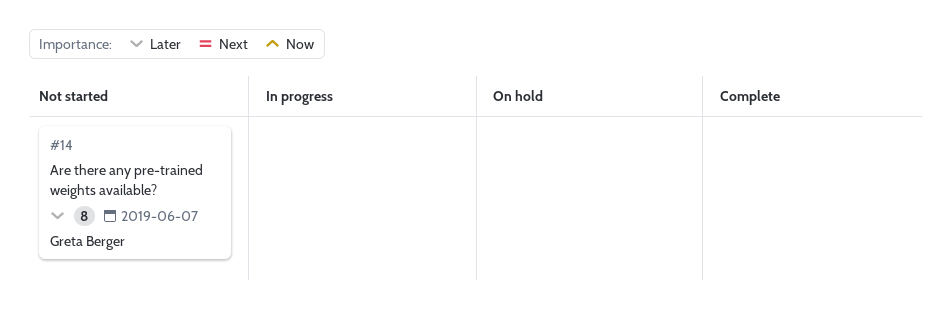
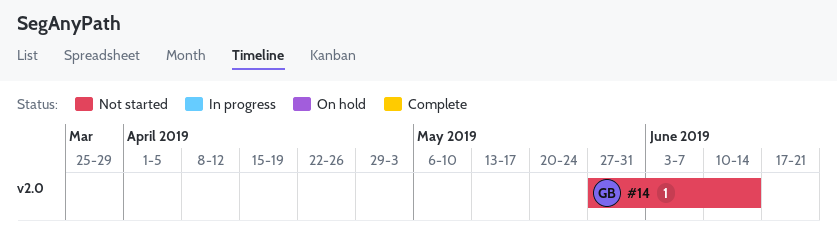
#14, estimate: 8 -> 1
#14, due: Jun 7 -> Jun 14

